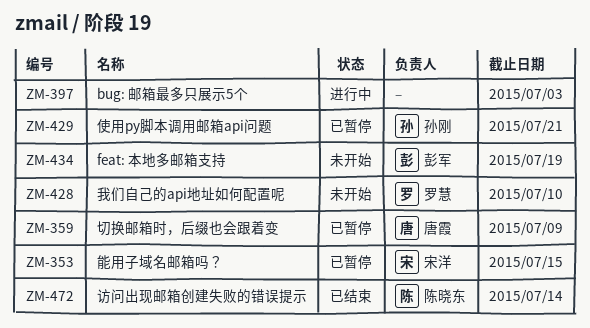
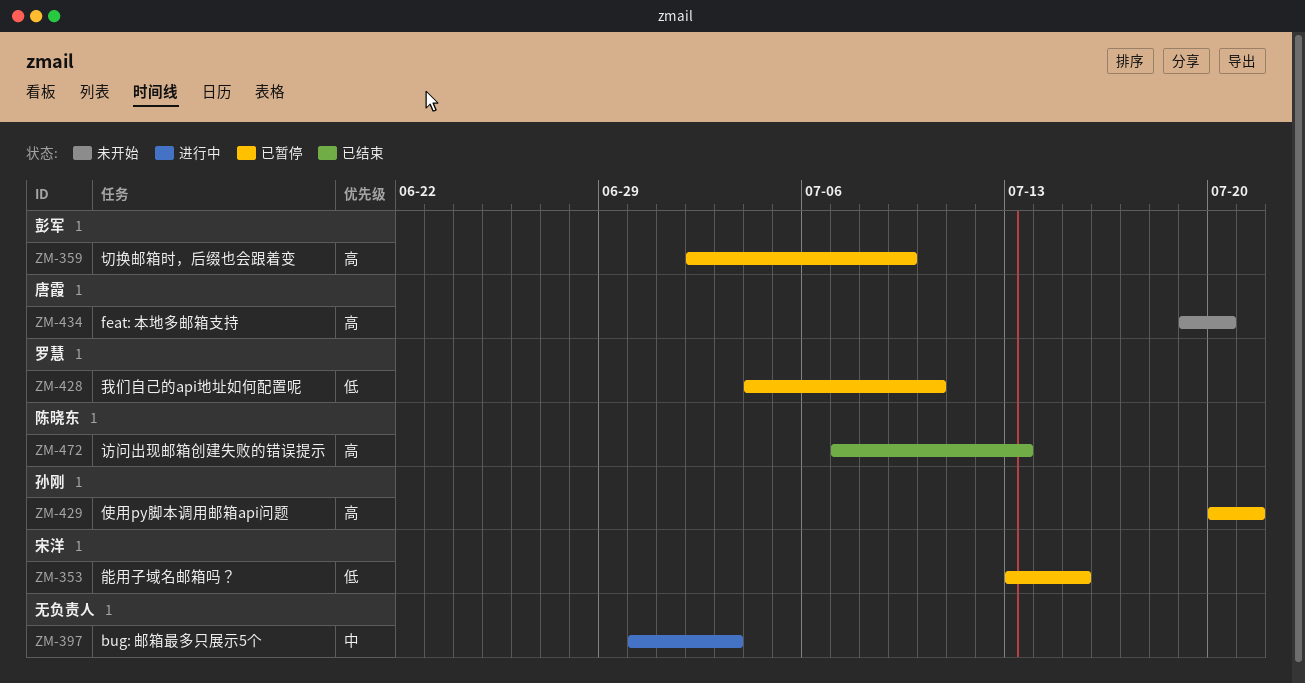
ZM-359, owner: 唐霞 -> 彭军
ZM-428, status: 未开始 -> 已暂停
ZM-434, owner: 彭军 -> 唐霞
ZM-434, due: Jul 19 -> Jul 20
ZM-472, due: Jul 14 -> Jul 13

